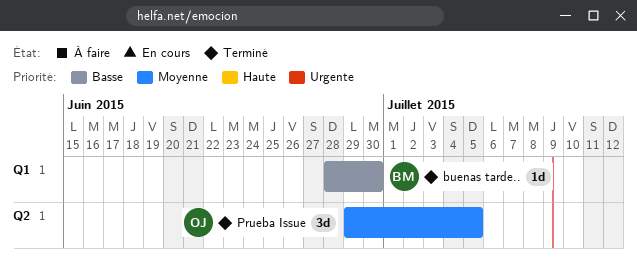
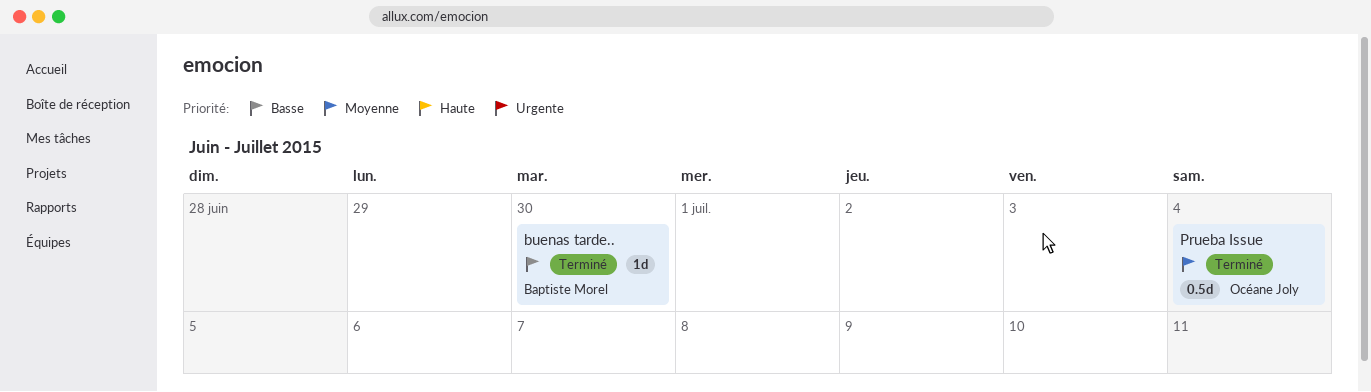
Prueba Issue, estimate: 3d -> 0.5d
Prueba Issue, due: Jul 5 -> Jul 4

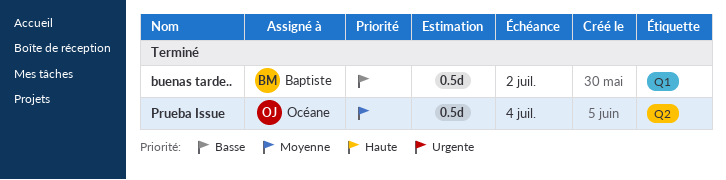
buenas tarde.., estimate: 1d -> 0.5d
buenas tarde.., due: Jun 30 -> Jul 2

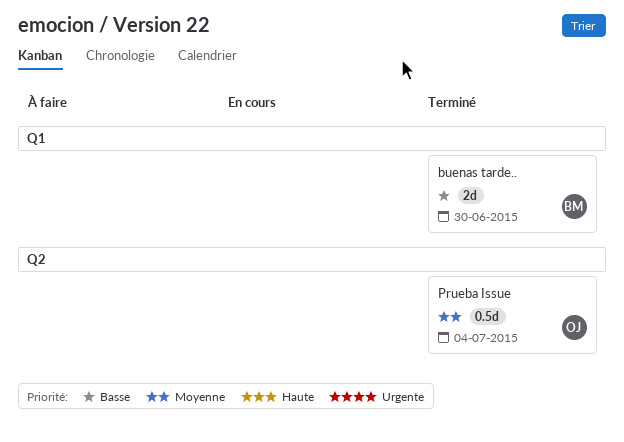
buenas tarde.., estimate: 0.5d -> 2d
buenas tarde.., due: Jul 2 -> Jun 30

